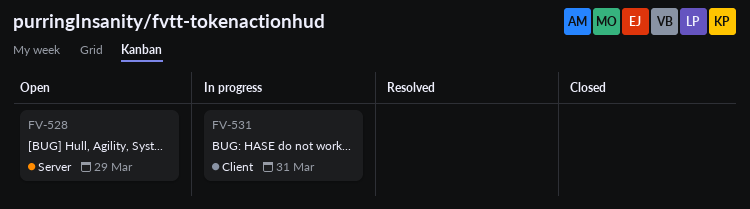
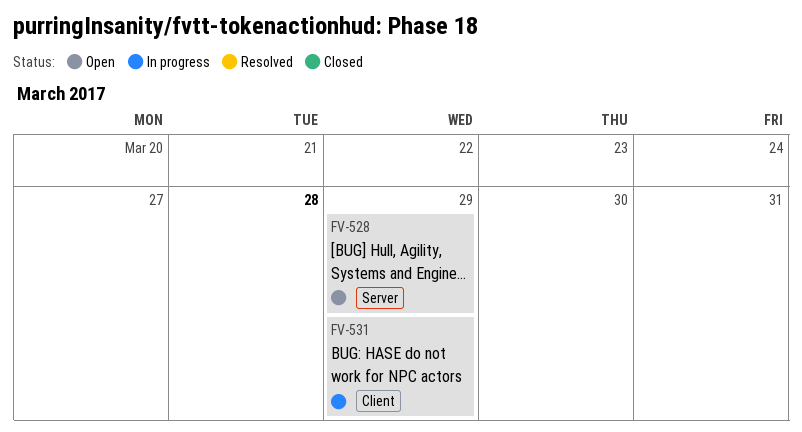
FV-531, due: Mar 31 -> Mar 29

